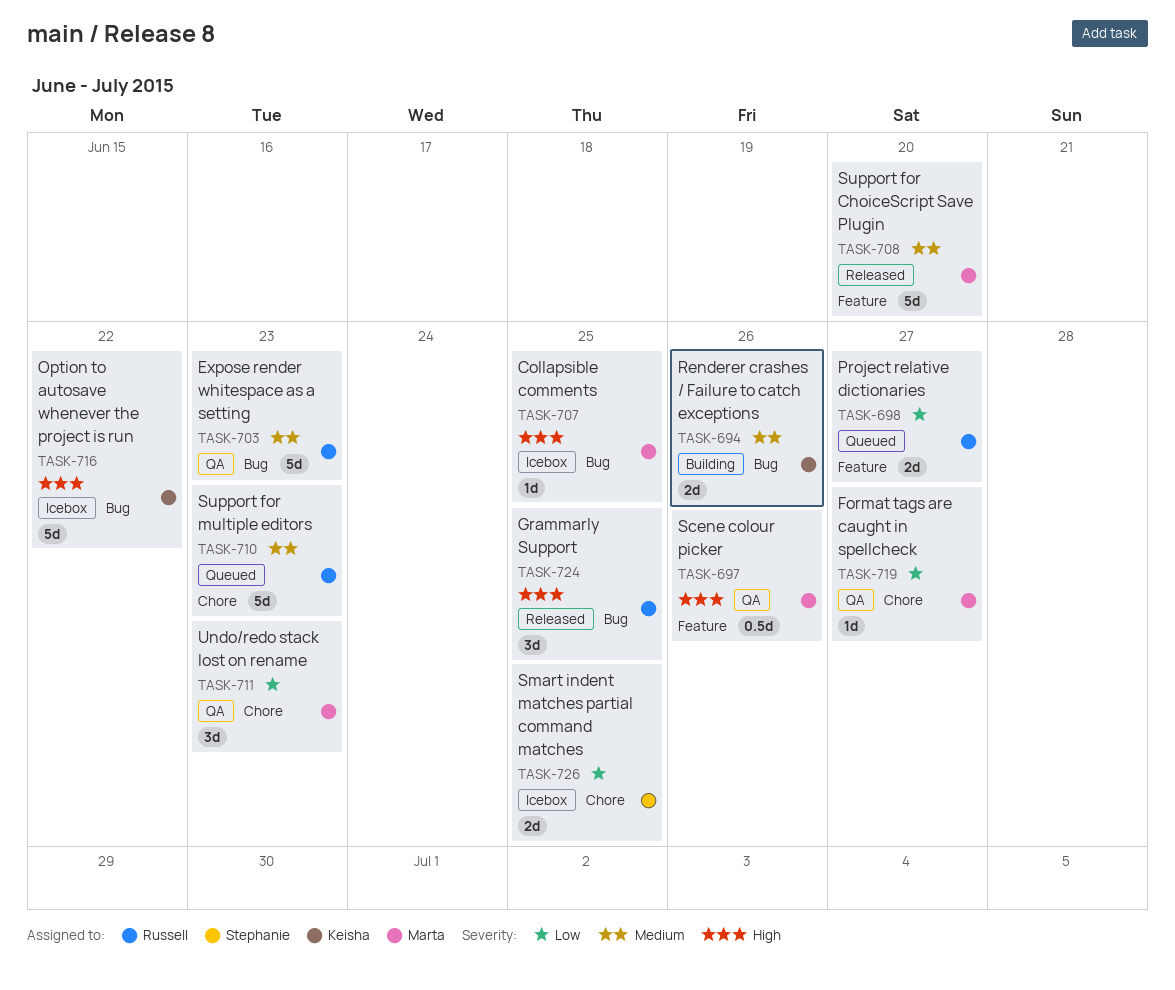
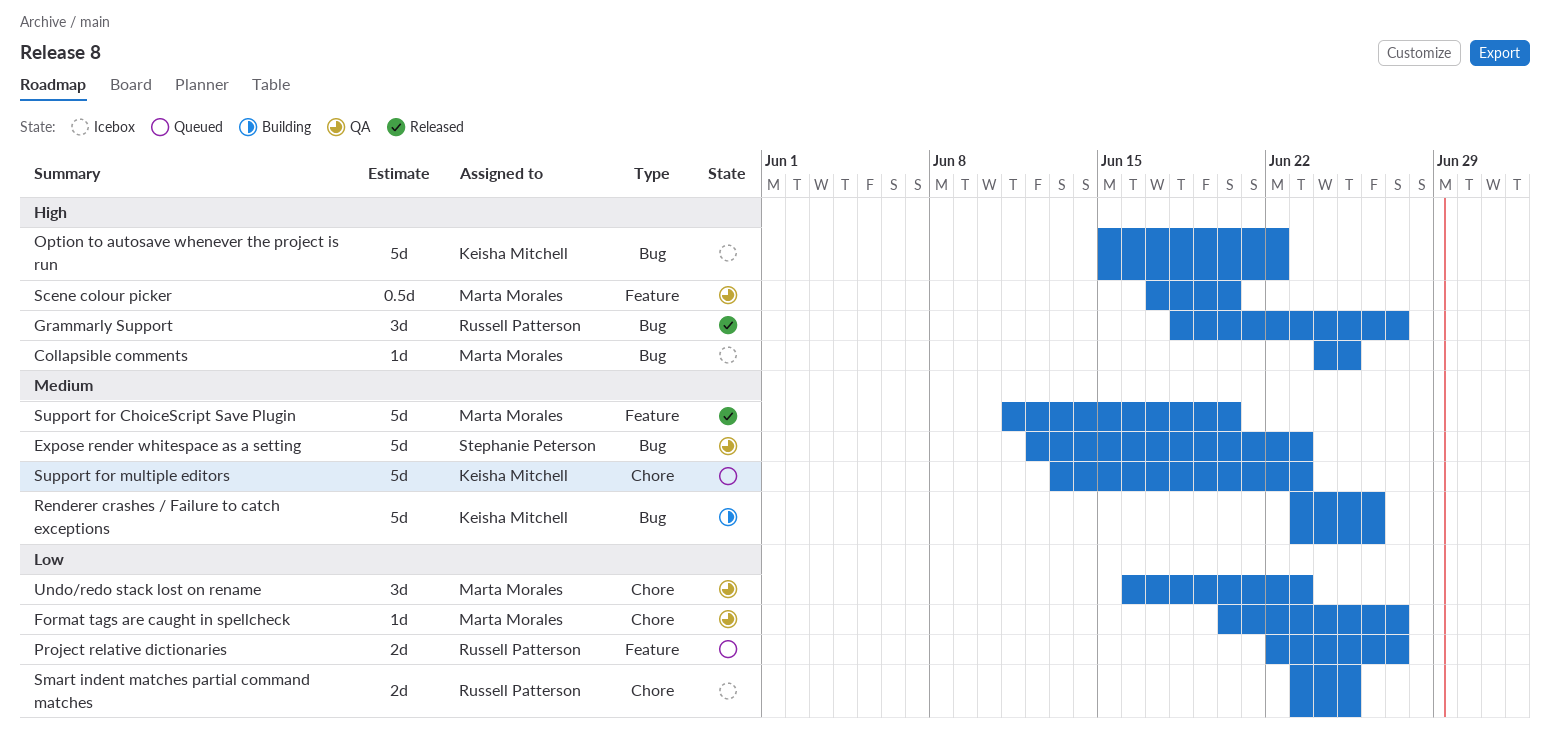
Expose render whitespace as a setting, owner: Russell Patterson -> Stephanie Peterson
Grammarly Support, due: Jun 25 -> Jun 27
Renderer crashes / Failure to catch exceptions, estimate: 2d -> 5d
Scene colour picker, due: Jun 26 -> Jun 20
Smart indent matches partial command matches, owner: Stephanie Peterson -> Russell Patterson
Support for multiple editors, owner: Russell Patterson -> Keisha Mitchell

